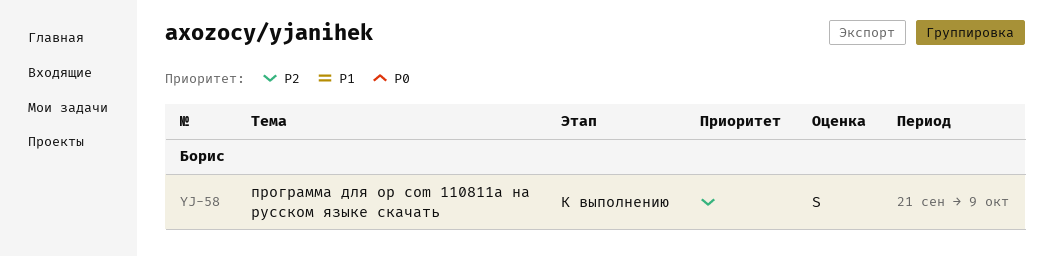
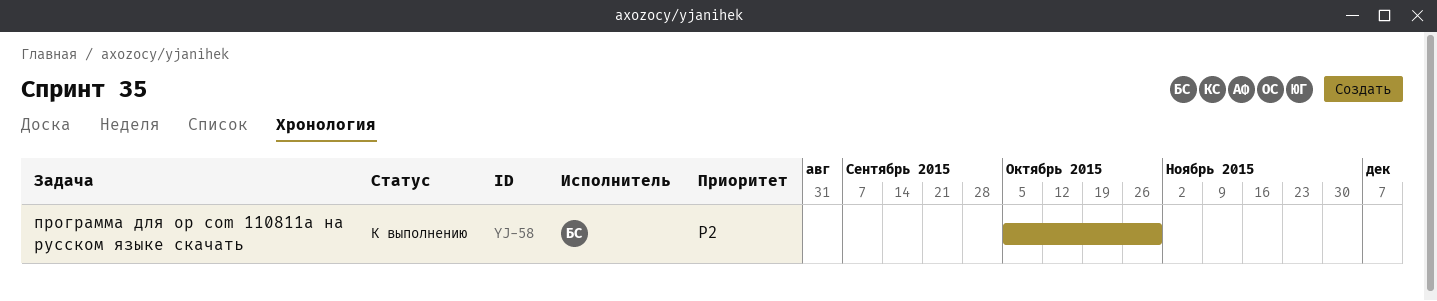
YJ-58, start: Sep 21 -> Oct 5
YJ-58, due: Oct 9 -> Oct 30

